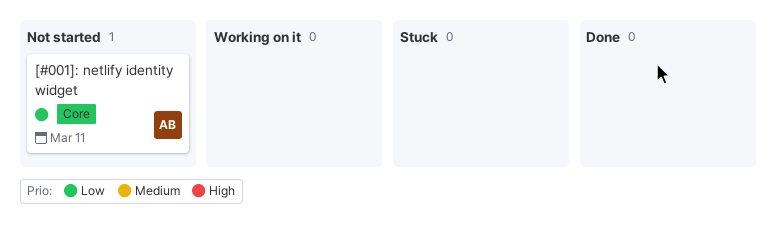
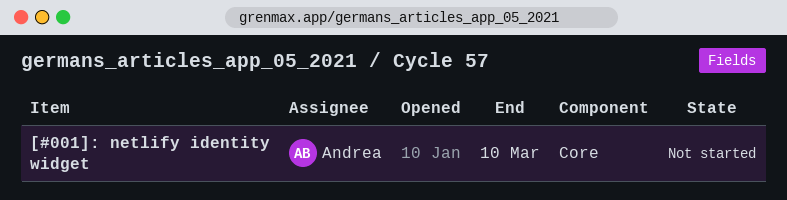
[#001]: netlify identity widget, due: Mar 11 -> Mar 10

